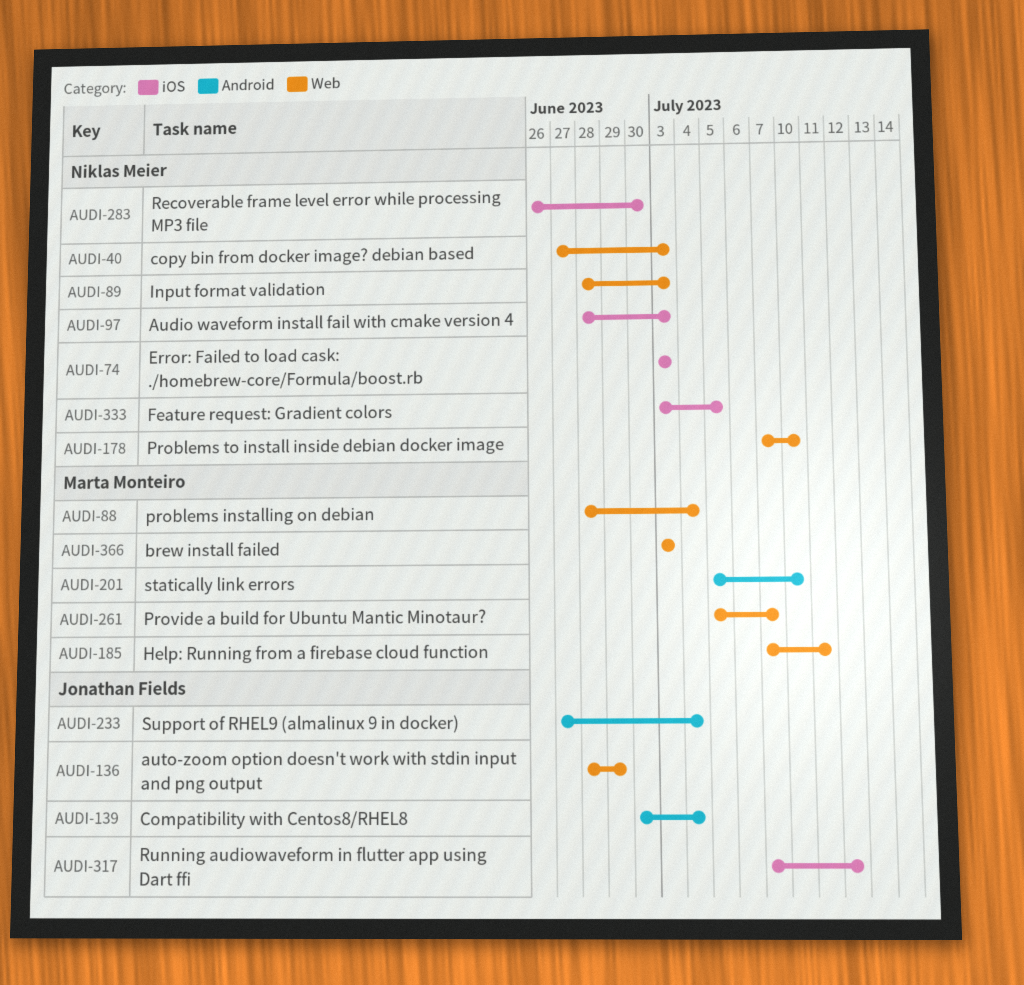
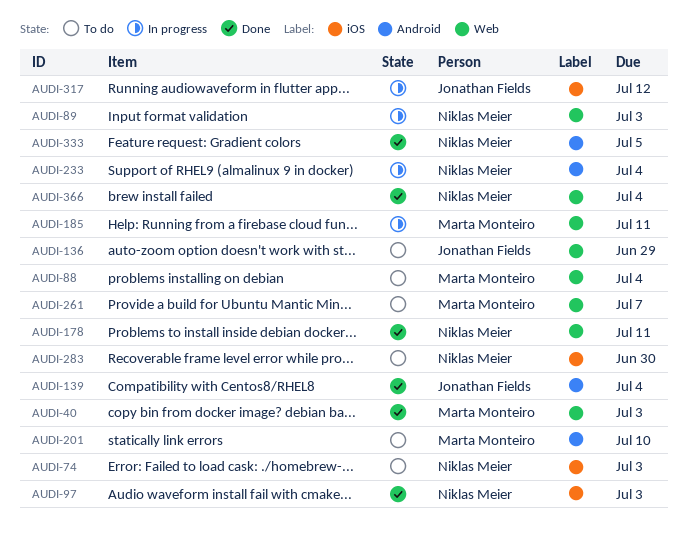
AUDI-40, owner: Niklas Meier -> Marta Monteiro
AUDI-178, due: Jul 10 -> Jul 11
AUDI-233, owner: Jonathan Fields -> Niklas Meier
AUDI-333, label: iOS -> Android
AUDI-366, owner: Marta Monteiro -> Niklas Meier
AUDI-366, due: Jul 3 -> Jul 4

